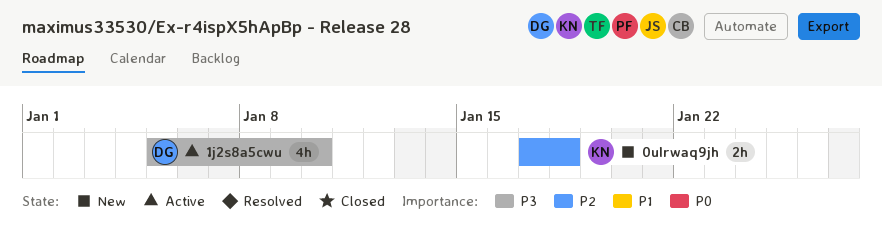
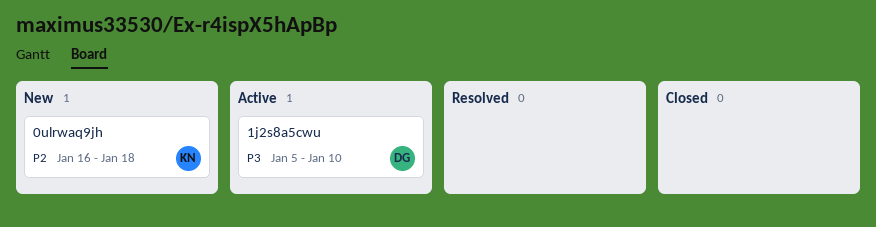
0ulrwaq9jh, start: Jan 17 -> Jan 16

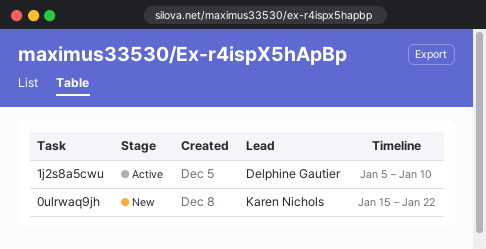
0ulrwaq9jh, start: Jan 16 -> Jan 15
0ulrwaq9jh, due: Jan 18 -> Jan 22

